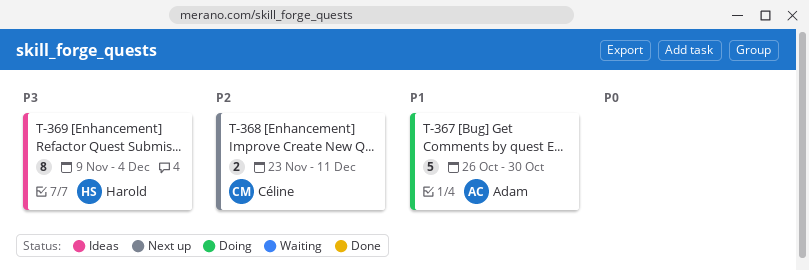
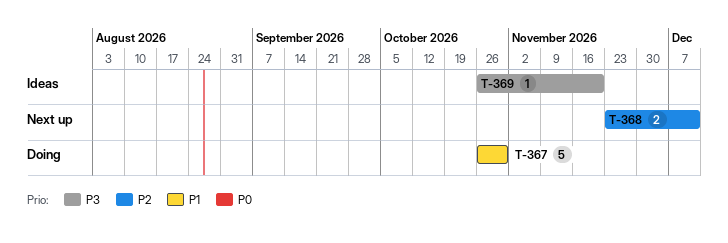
T-369, estimate: 8 -> 1
T-369, start: Nov 9 -> Oct 26
T-369, due: Dec 4 -> Nov 20

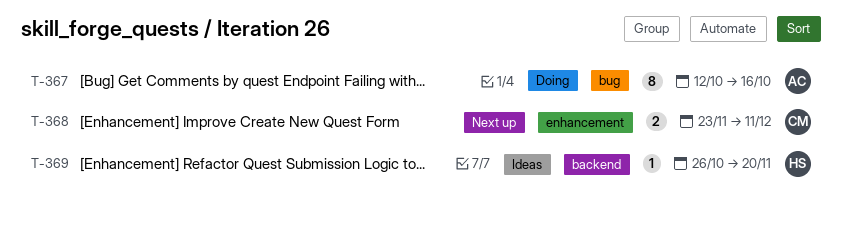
T-367, estimate: 5 -> 8
T-367, start: Oct 26 -> Oct 12
T-367, due: Oct 30 -> Oct 16

